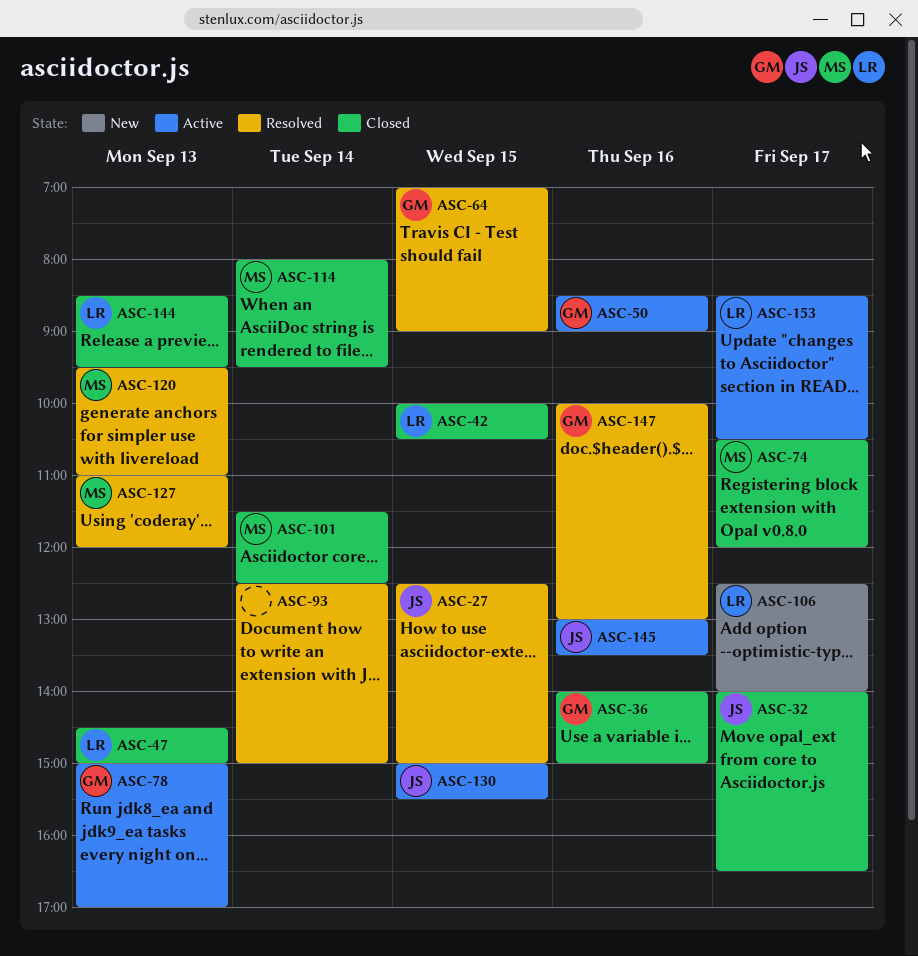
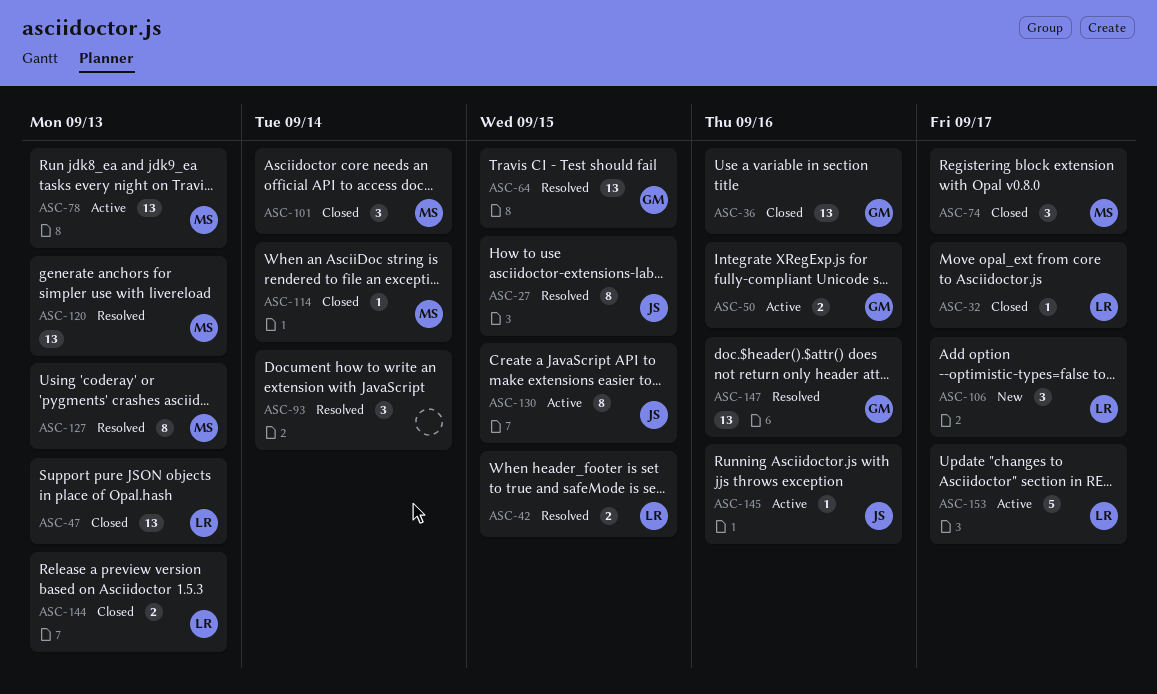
ASC-32, owner: JS -> LR
ASC-42, status: Closed -> Resolved
ASC-78, owner: GM -> MS

